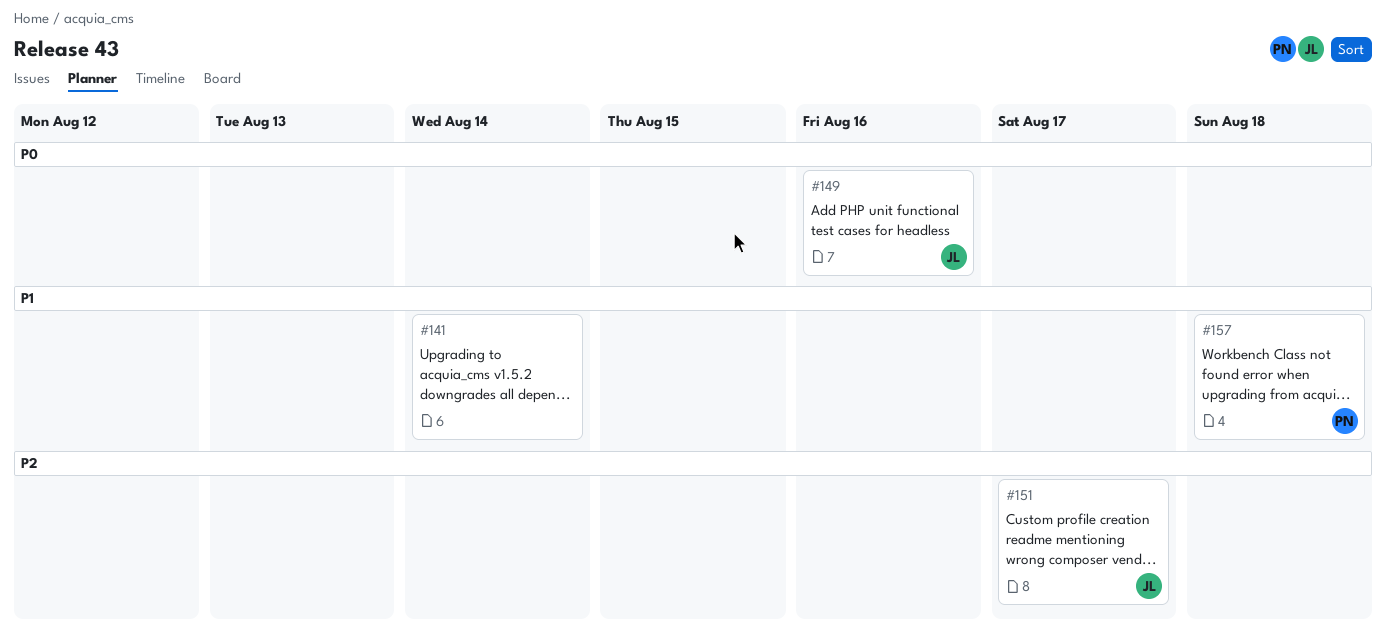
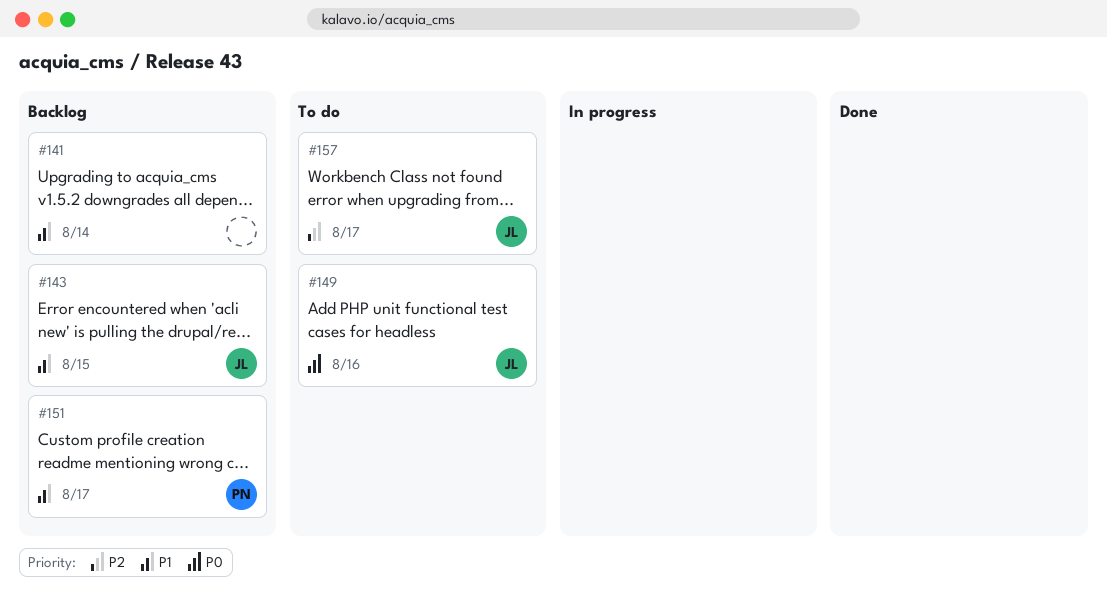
#143: none -> present
#151, owner: JL -> PN
#151, priority: P2 -> P1
#157, owner: PN -> JL
#157, priority: P1 -> P2
#157, due: Aug 18 -> Aug 17

